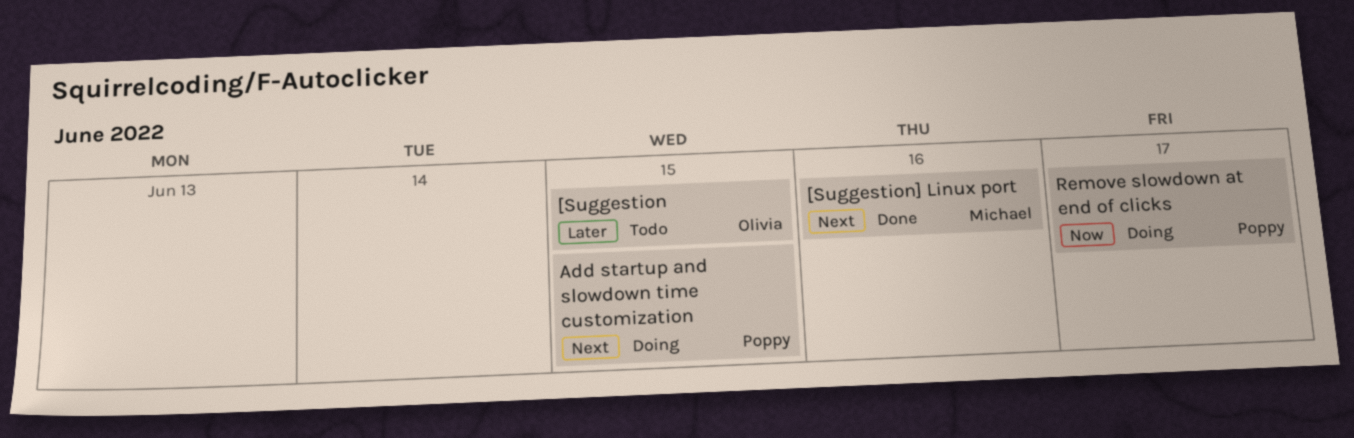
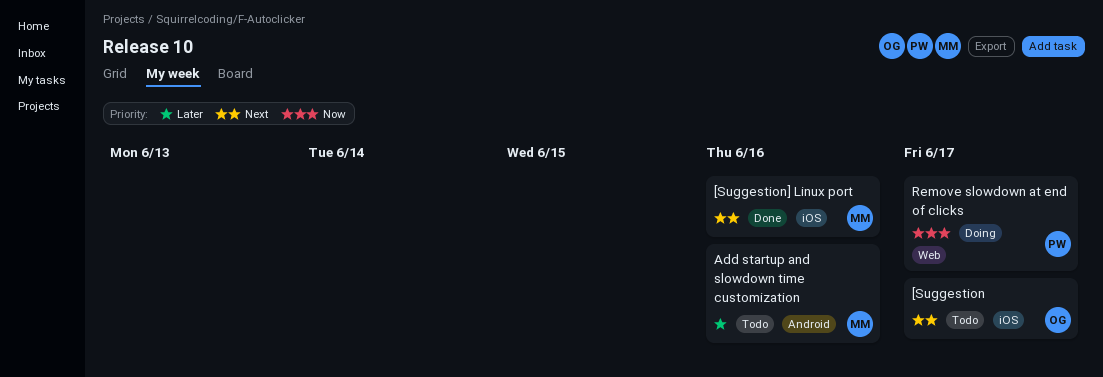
[Suggestion, priority: Later -> Next
[Suggestion, due: Jun 15 -> Jun 17
Add startup and slowdown time customization, status: Doing -> Todo
Add startup and slowdown time customization, owner: Poppy -> Michael
Add startup and slowdown time customization, priority: Next -> Later
Add startup and slowdown time customization, due: Jun 15 -> Jun 16

